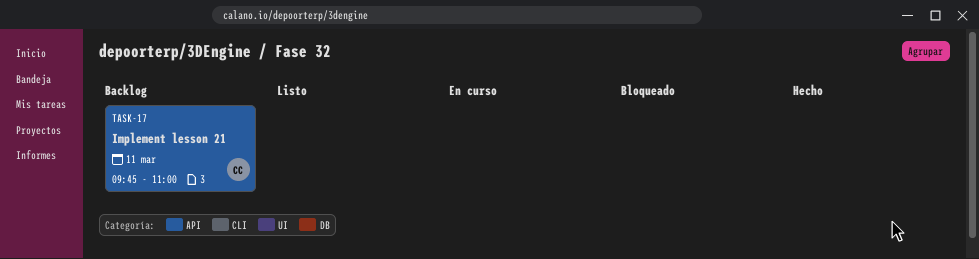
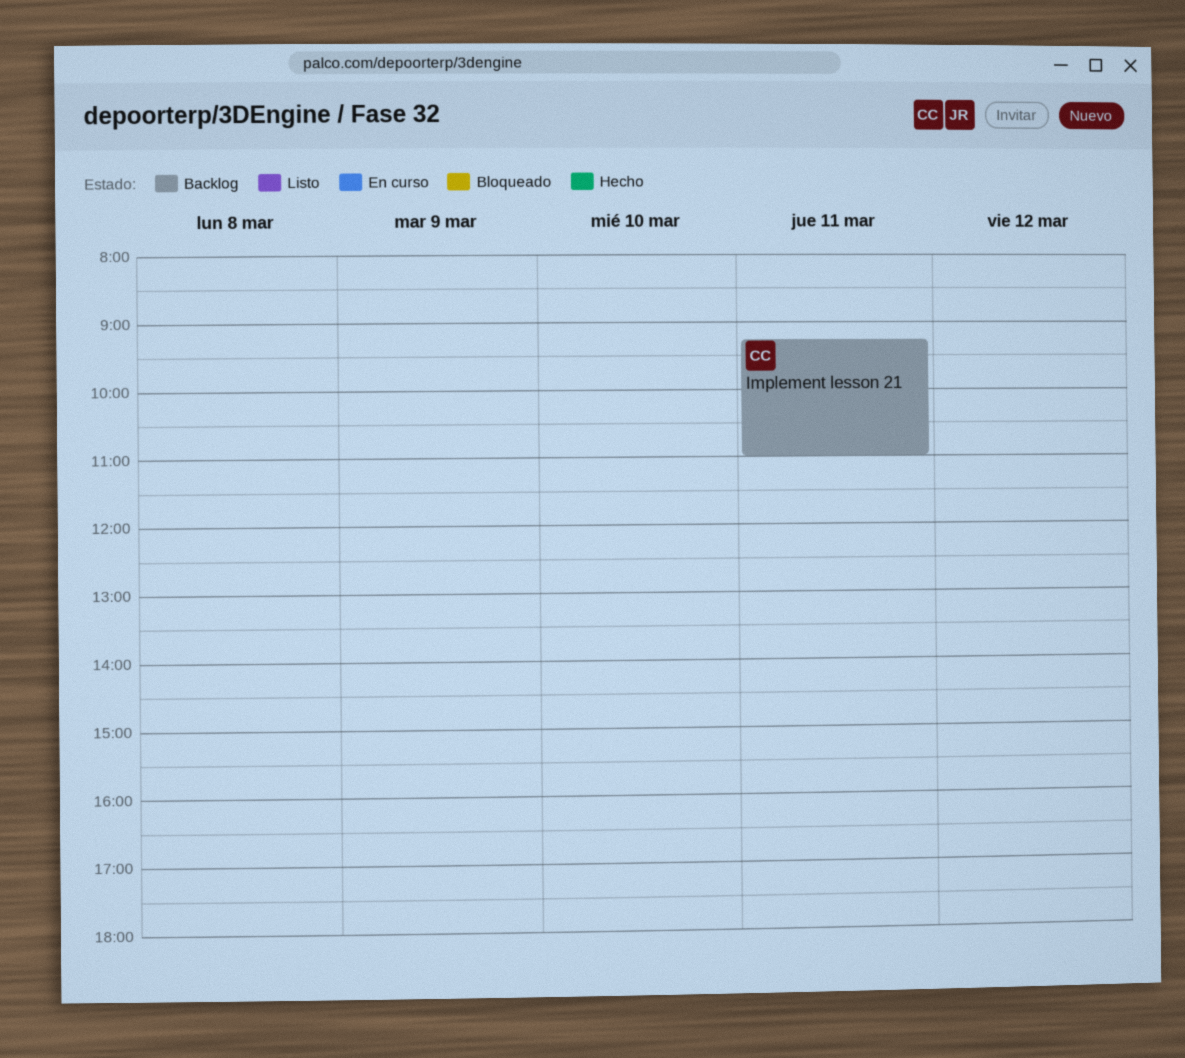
Implement lesson 21, begins: 09:45 -> 09:15

